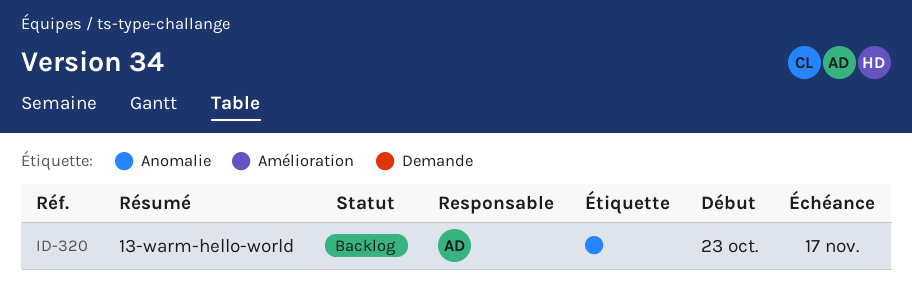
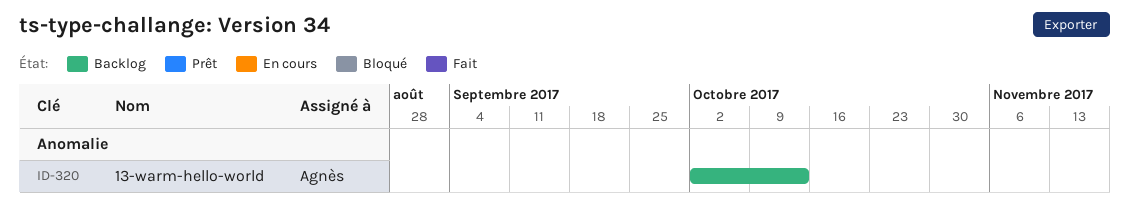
ID-320, start: Oct 23 -> Oct 2
ID-320, due: Nov 17 -> Oct 13

